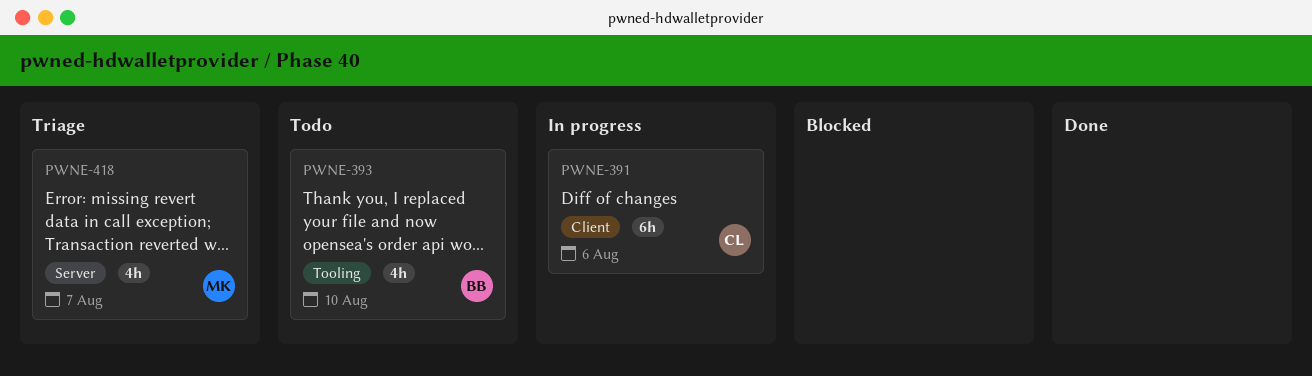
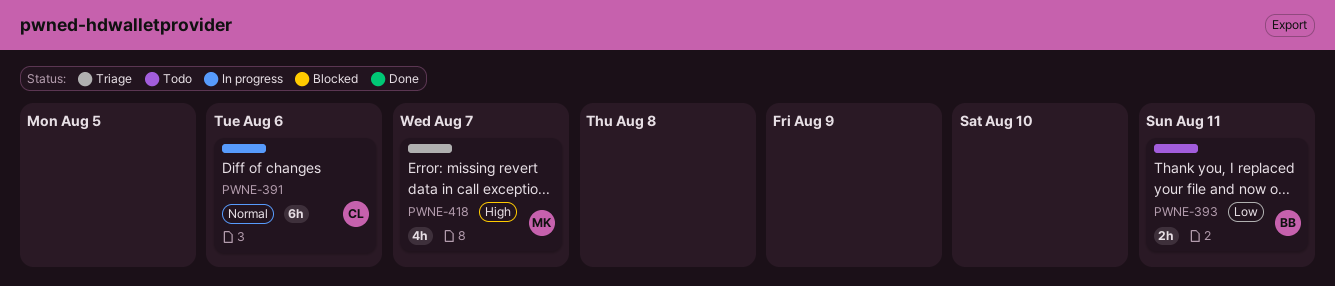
PWNE-393, estimate: 4h -> 2h
PWNE-393, due: Aug 10 -> Aug 11

